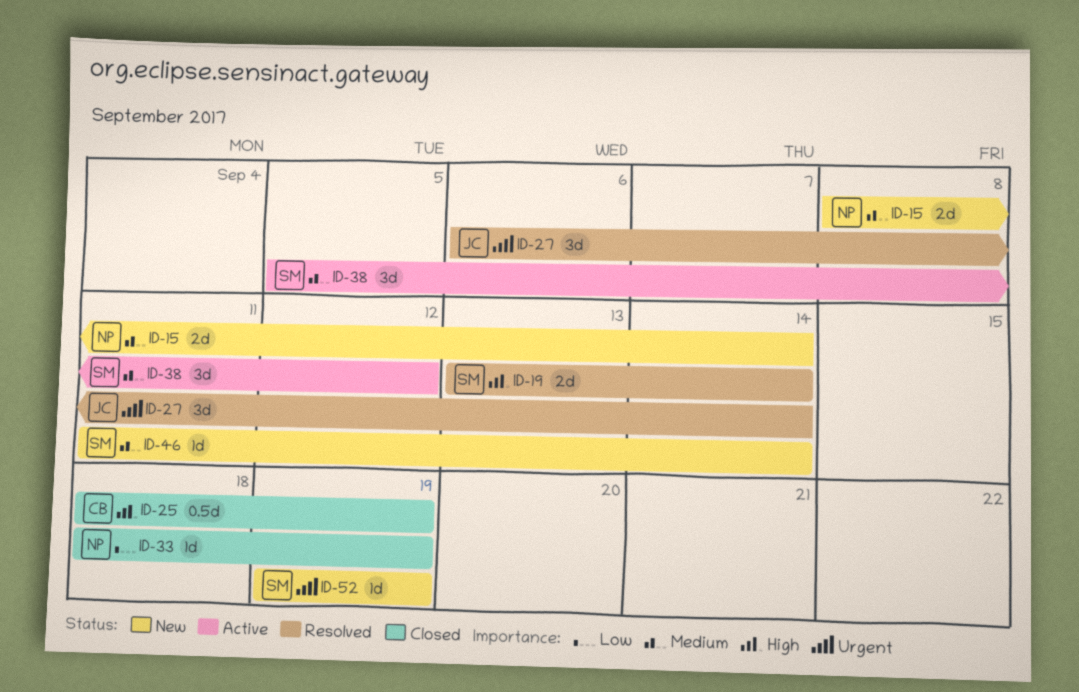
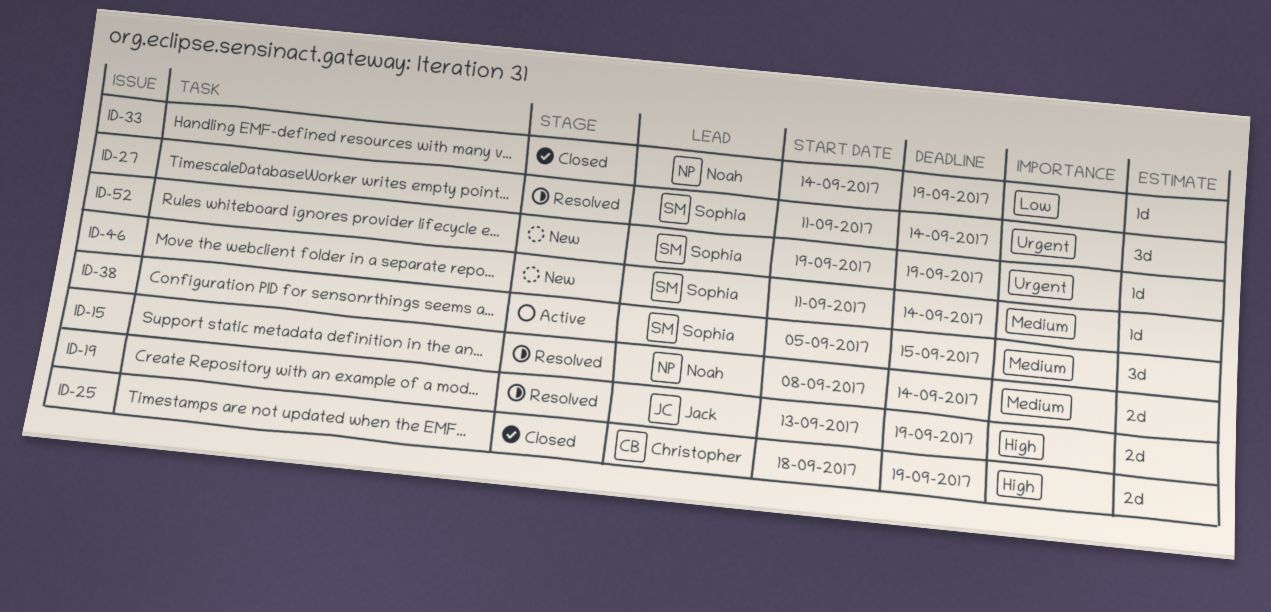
ID-15, status: New -> Resolved
ID-19, owner: Sophia -> Jack
ID-19, due: Sep 14 -> Sep 19
ID-25, estimate: 0.5d -> 2d
ID-27, owner: Jack -> Sophia
ID-27, start: Sep 6 -> Sep 11
ID-33, start: Sep 18 -> Sep 14
ID-38, due: Sep 12 -> Sep 15

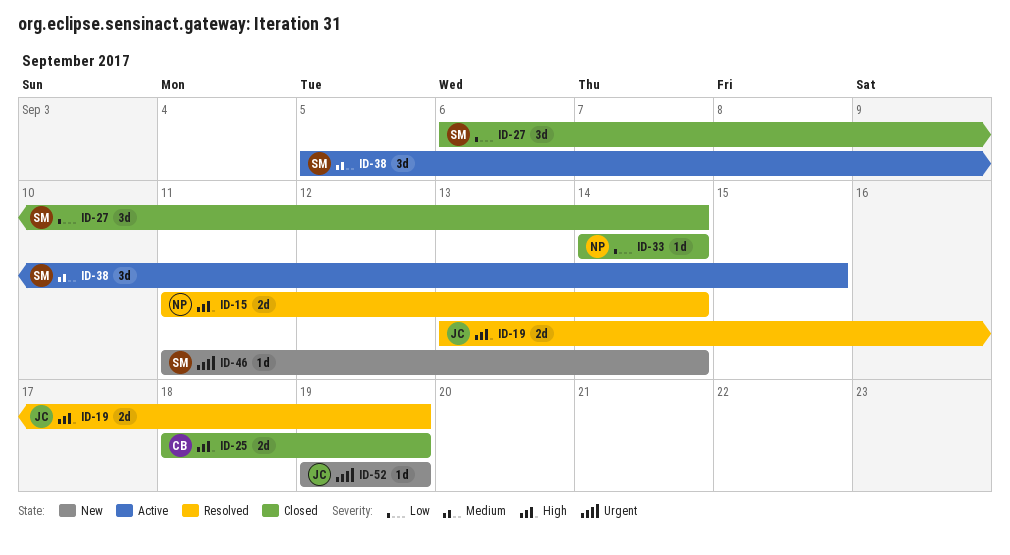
ID-15, priority: Medium -> High
ID-15, start: Sep 8 -> Sep 11
ID-27, status: Resolved -> Closed
ID-27, priority: Urgent -> Low
ID-27, start: Sep 11 -> Sep 6
ID-33, due: Sep 19 -> Sep 14
ID-46, priority: Medium -> Urgent
ID-52, owner: Sophia -> Jack

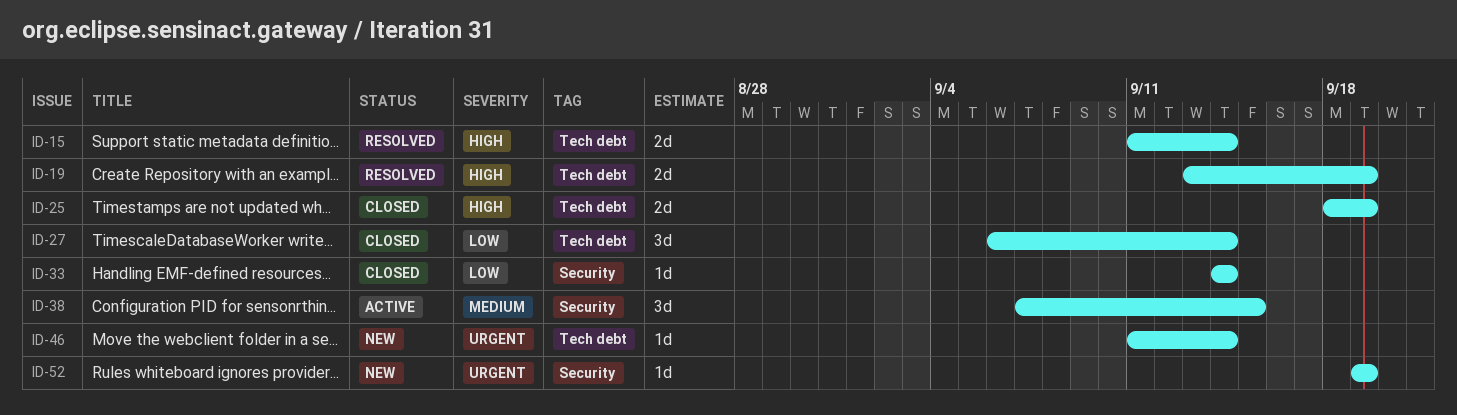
ID-38, start: Sep 5 -> Sep 7

